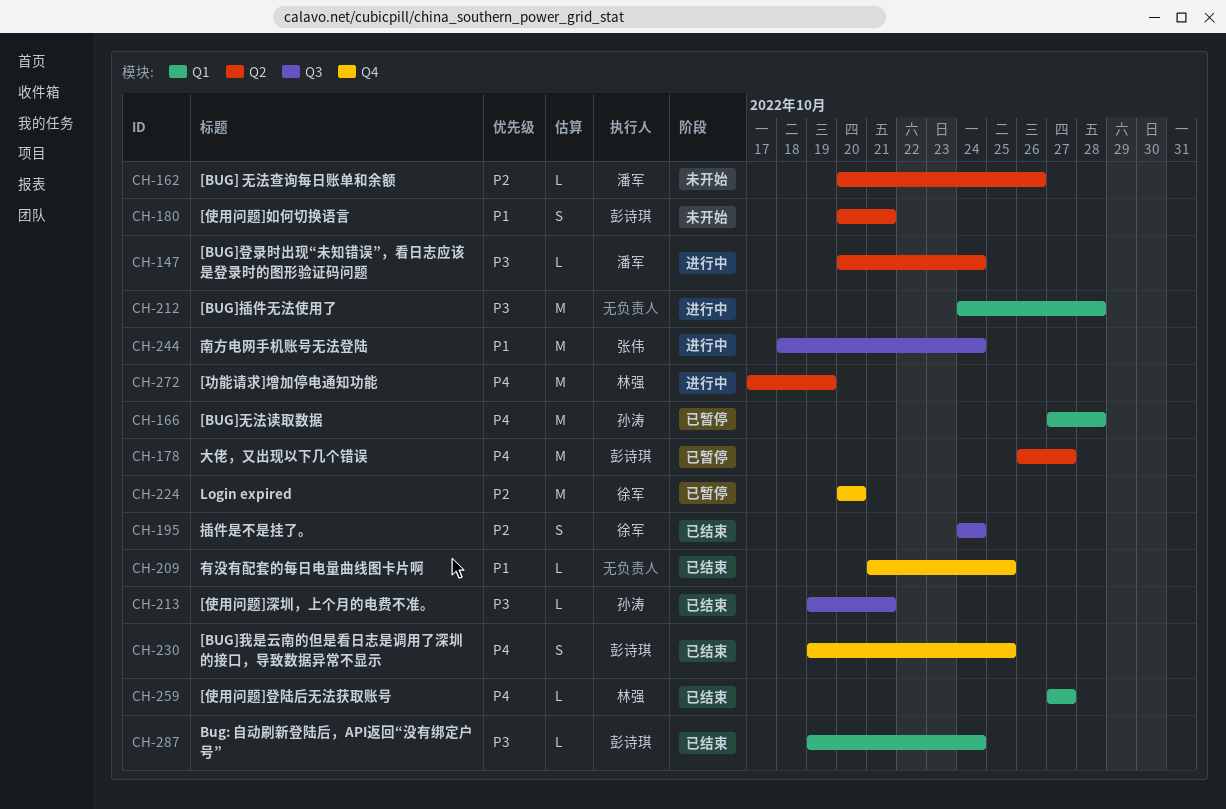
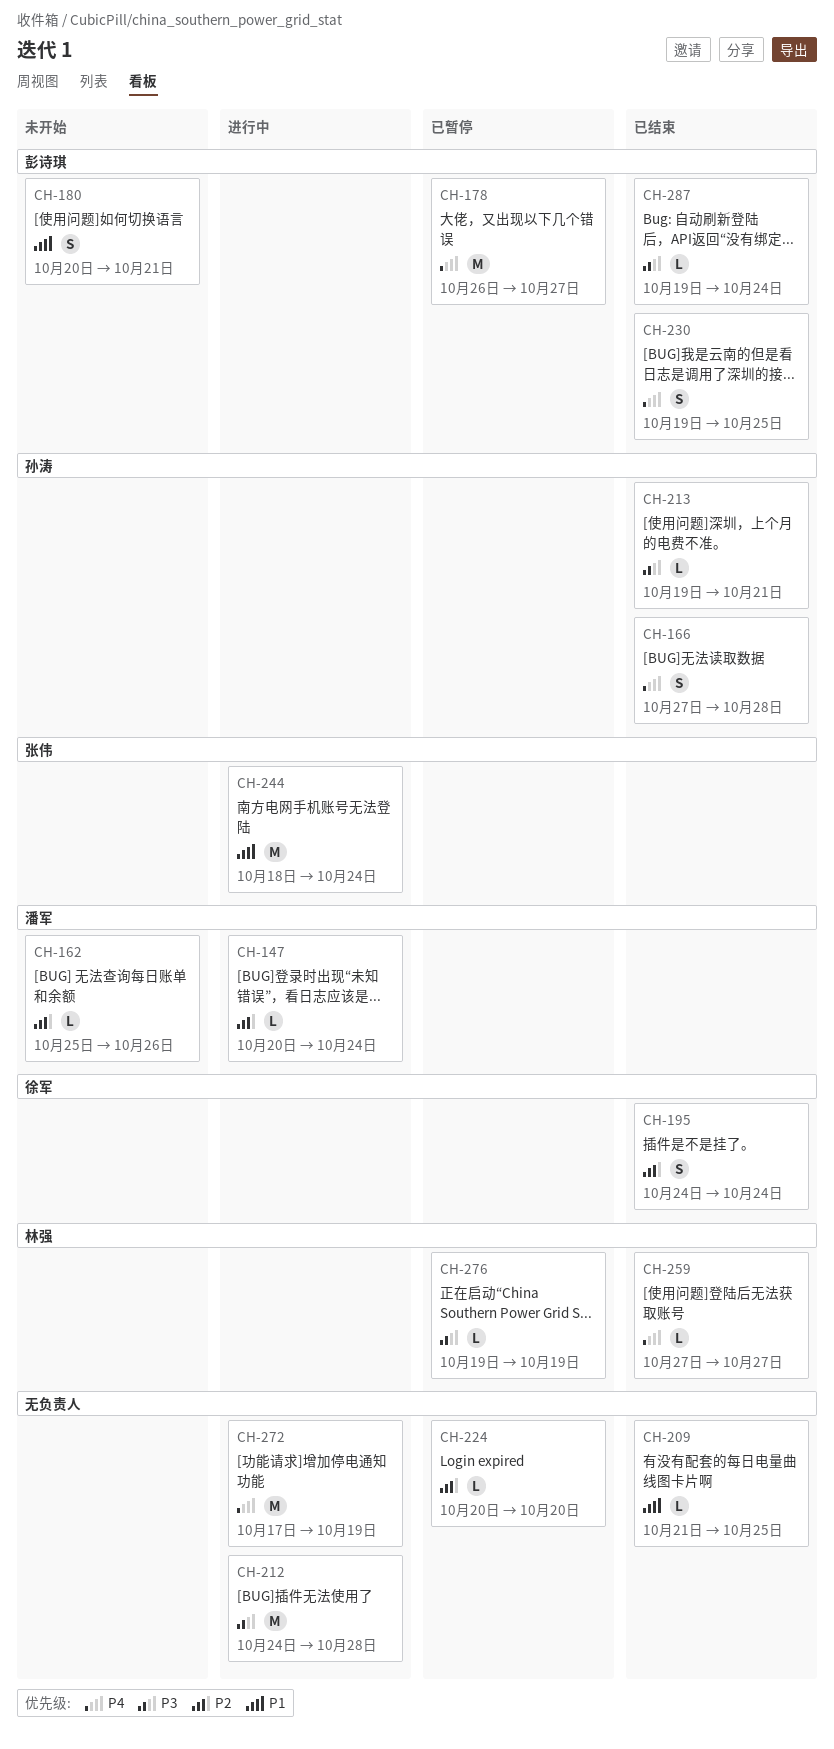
CH-147, priority: P3 -> P2
CH-162, start: Oct 20 -> Oct 25
CH-166, status: 已暂停 -> 已结束
CH-166, estimate: M -> S
CH-224, owner: 徐军 -> none
CH-224, estimate: M -> L
CH-272, owner: 林强 -> none
CH-276: none -> present

